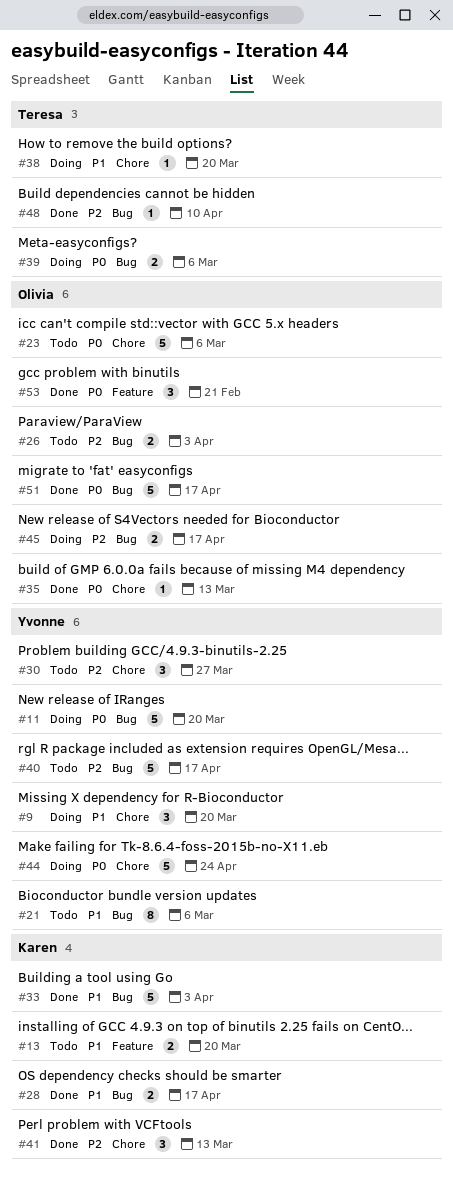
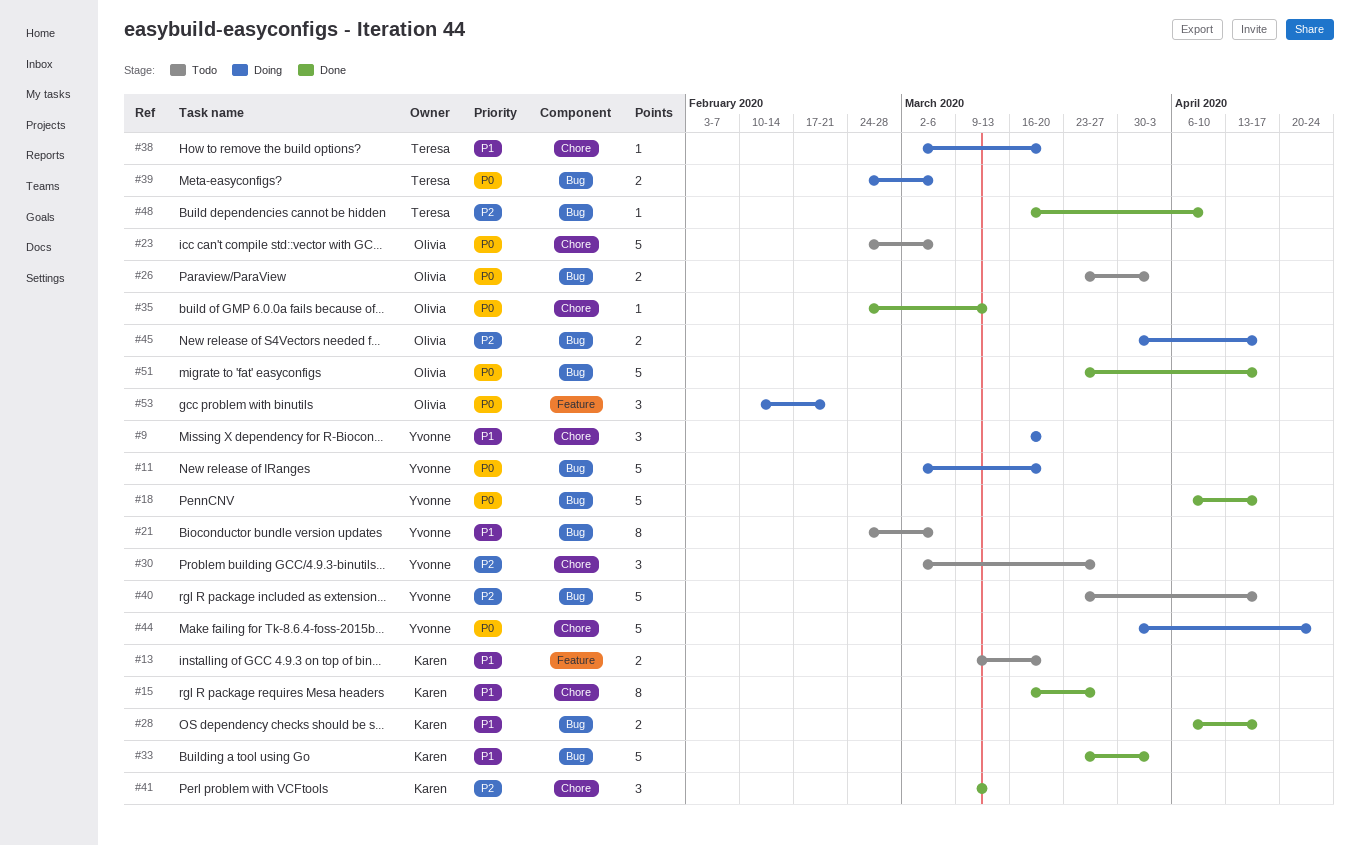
#15: none -> present
#18: none -> present
#26, priority: P2 -> P0
#53, status: Done -> Doing

